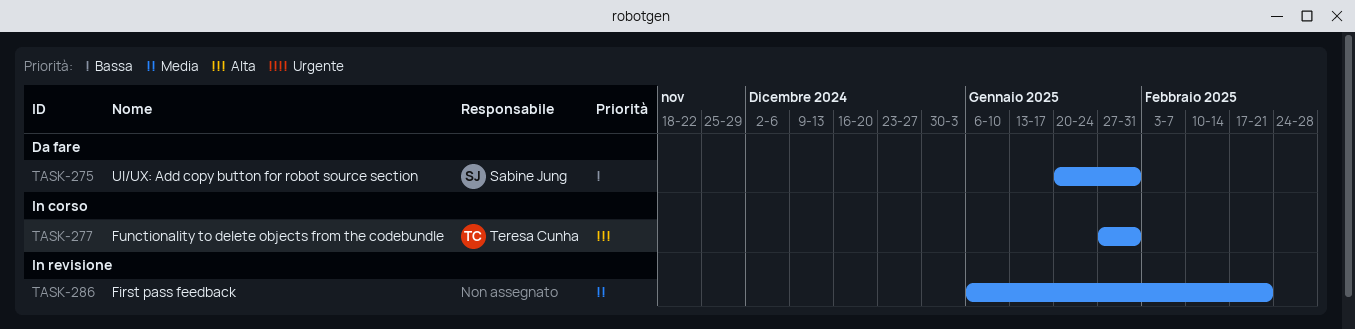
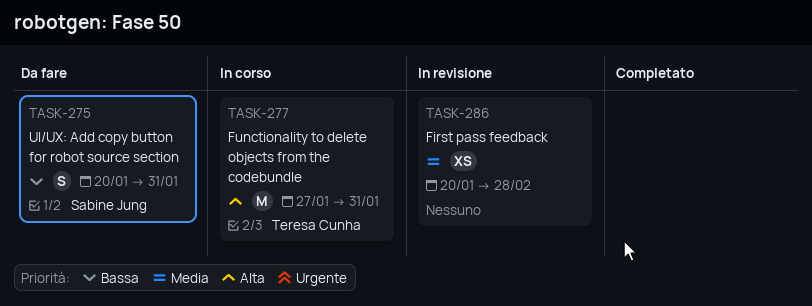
TASK-286, start: Jan 6 -> Jan 20
TASK-286, due: Feb 21 -> Feb 28

